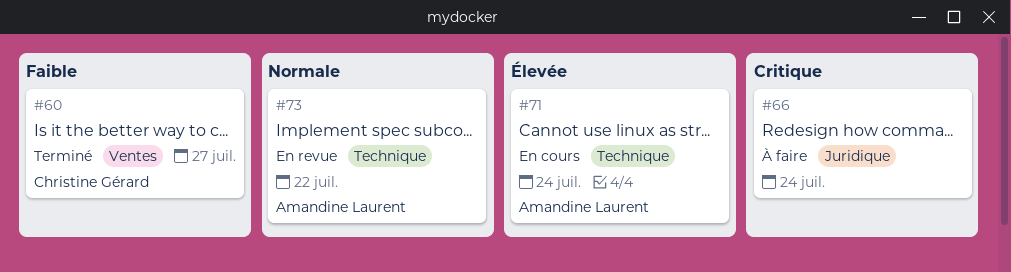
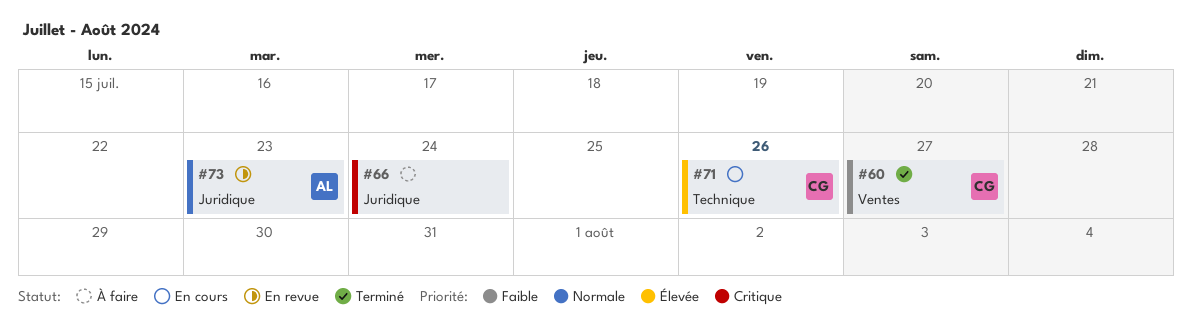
#71, owner: Amandine Laurent -> Christine Gérard
#71, due: Jul 24 -> Jul 26
#73, label: Technique -> Juridique
#73, due: Jul 22 -> Jul 23

